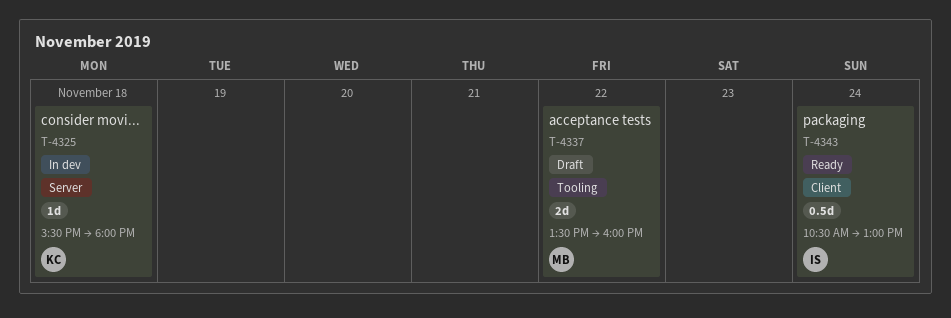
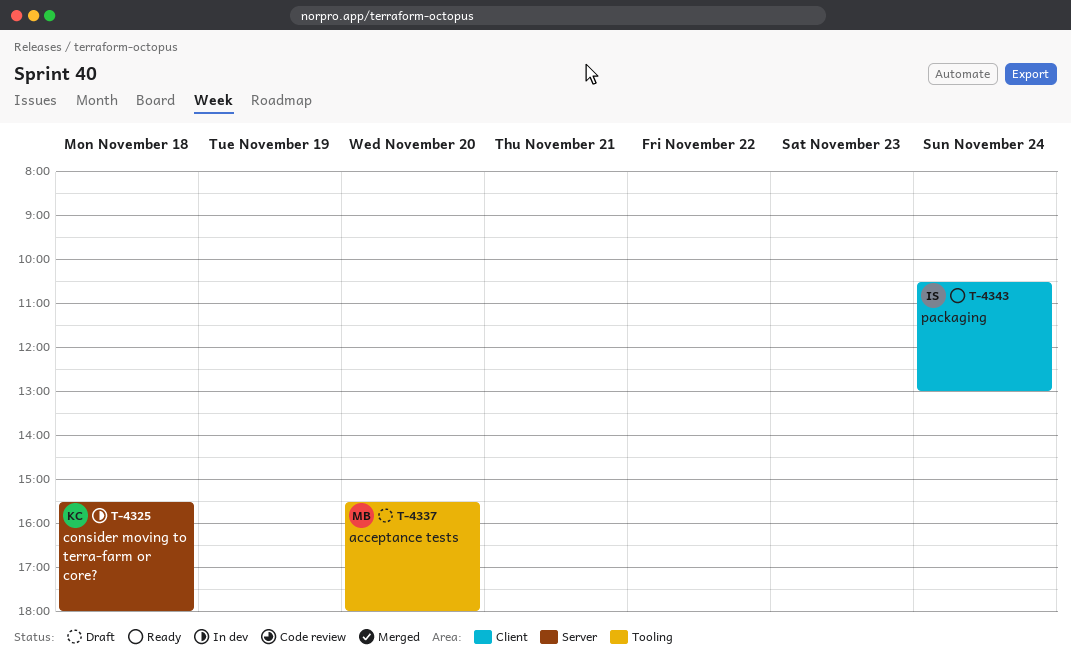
T-4337, day: Nov 22 -> Nov 20
T-4337, begins: 13:30 -> 15:30
T-4337, ends: 16:00 -> 18:00

